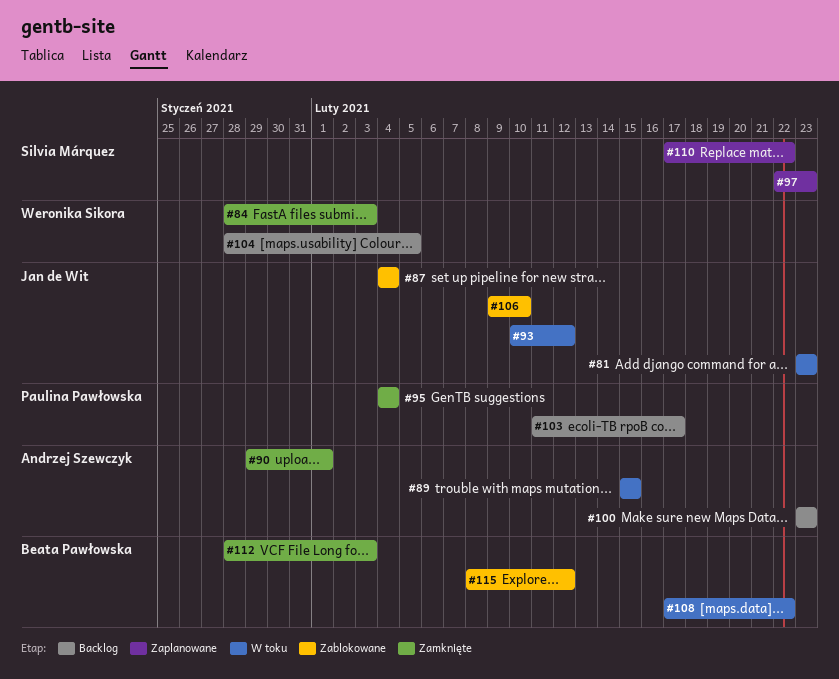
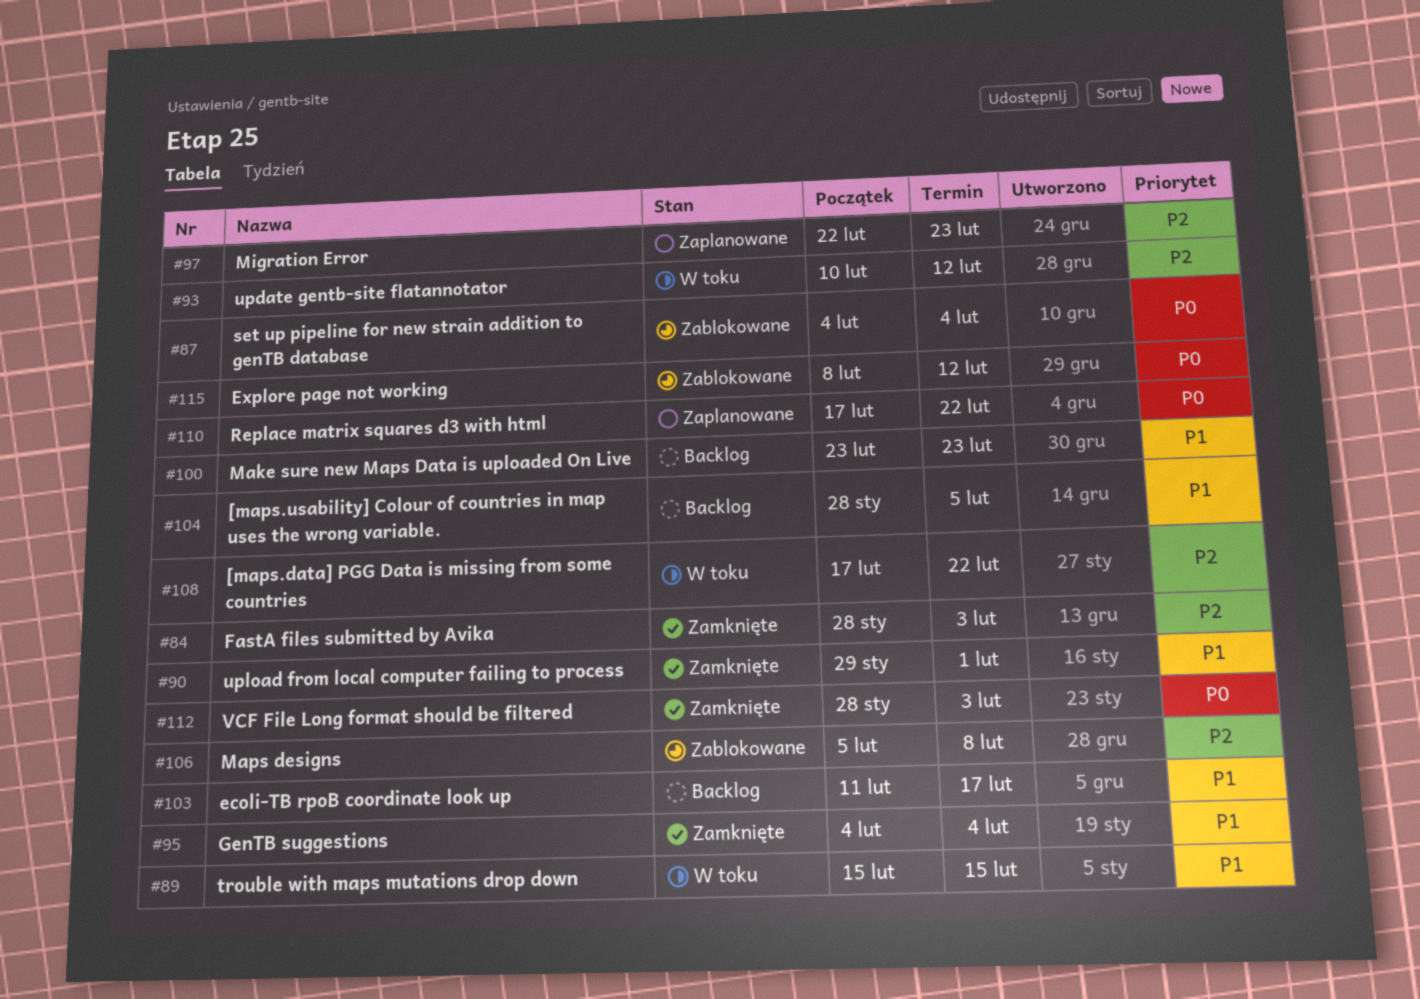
#81: present -> none
#106, start: Feb 9 -> Feb 5
#106, due: Feb 10 -> Feb 8

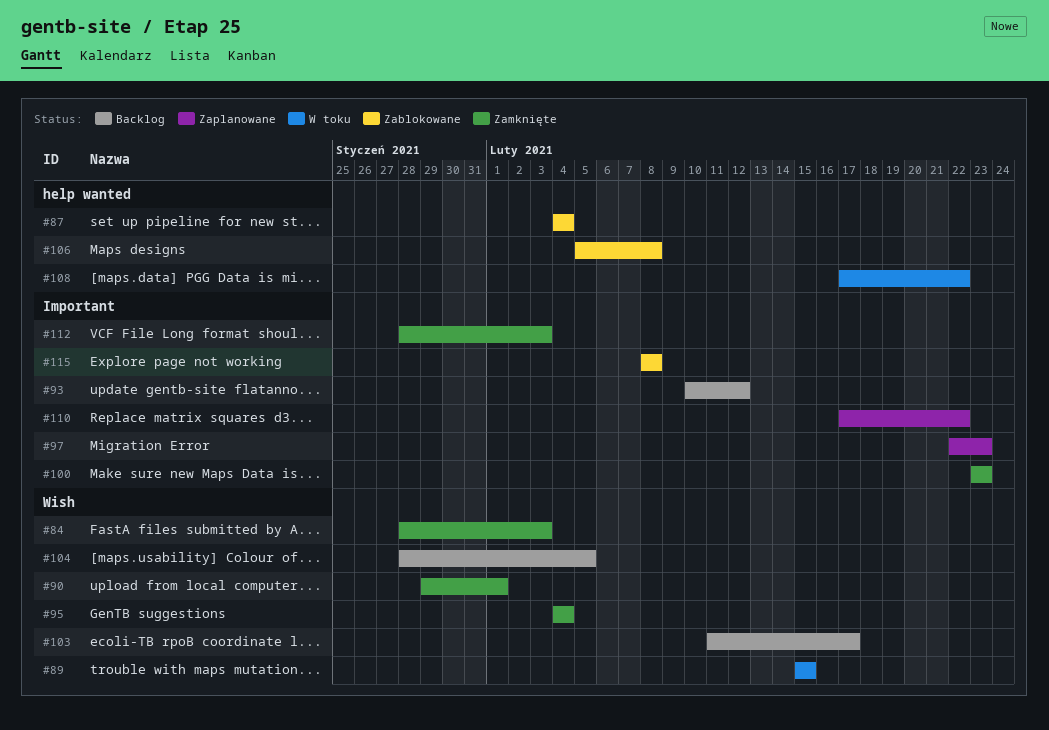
#93, status: W toku -> Backlog
#100, status: Backlog -> Zamknięte
#115, due: Feb 12 -> Feb 8

